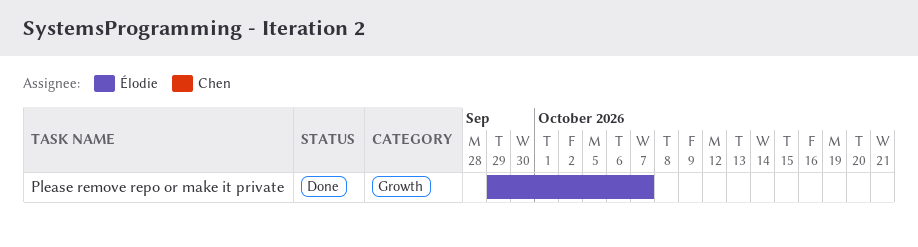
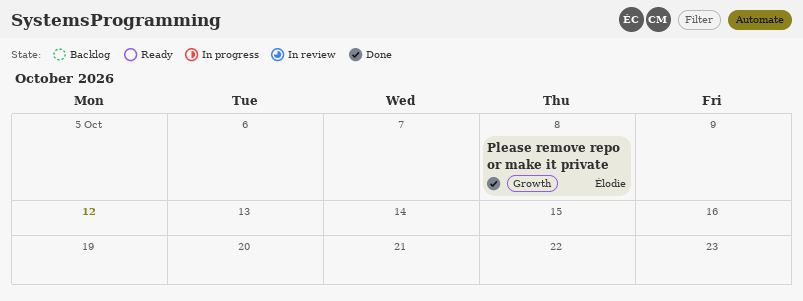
Please remove repo or make it private, due: Oct 7 -> Oct 8

